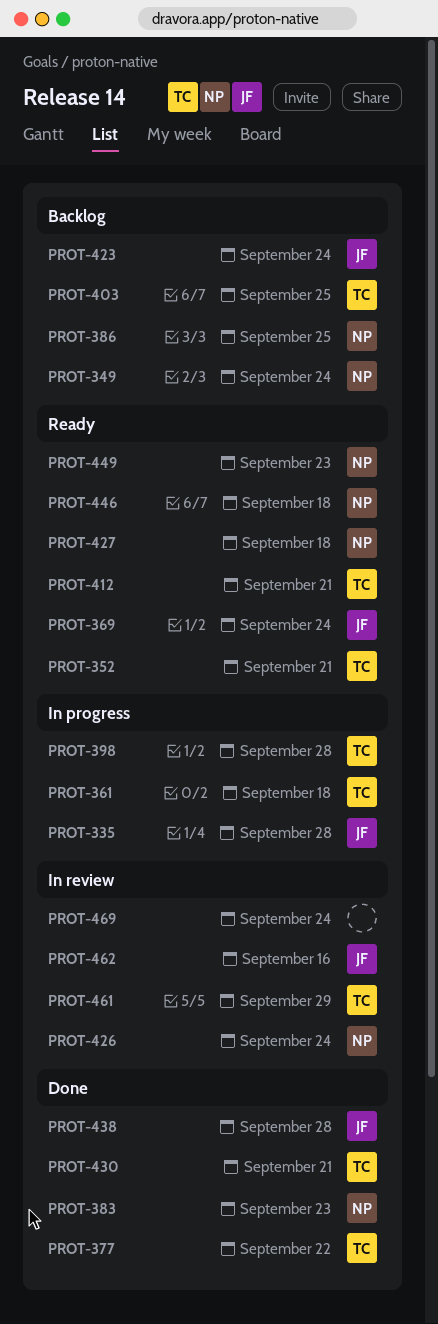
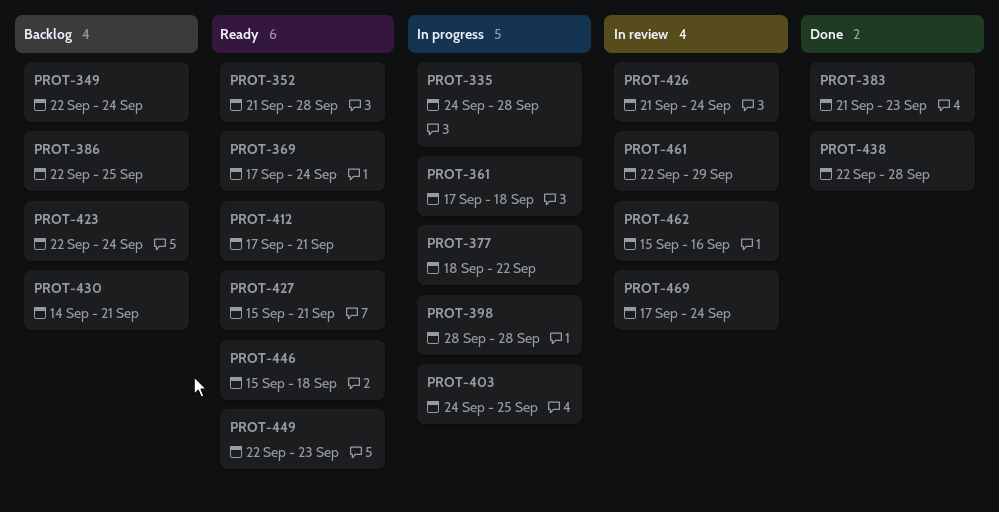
PROT-352, due: Sep 21 -> Sep 28
PROT-377, status: Done -> In progress
PROT-403, status: Backlog -> In progress
PROT-427, due: Sep 18 -> Sep 21
PROT-430, status: Done -> Backlog

